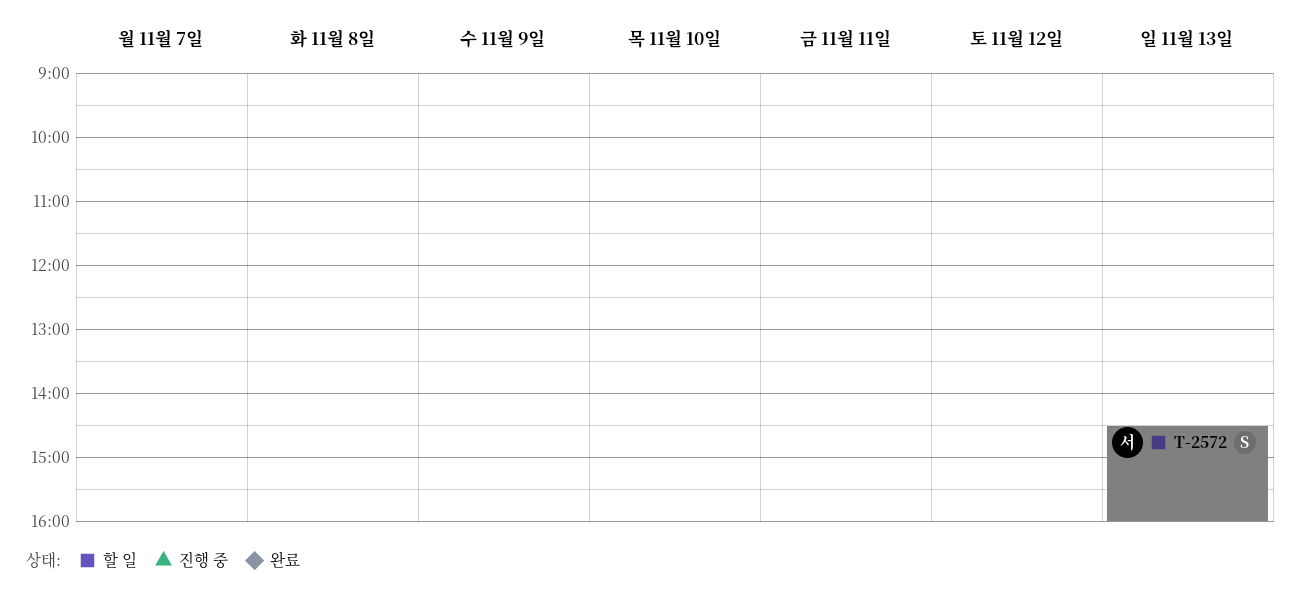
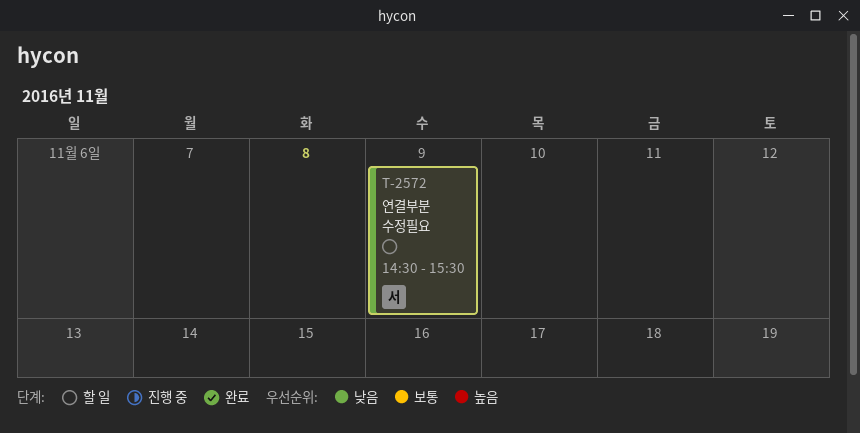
T-2572, day: Nov 13 -> Nov 9
T-2572, ends: 16:00 -> 15:30

